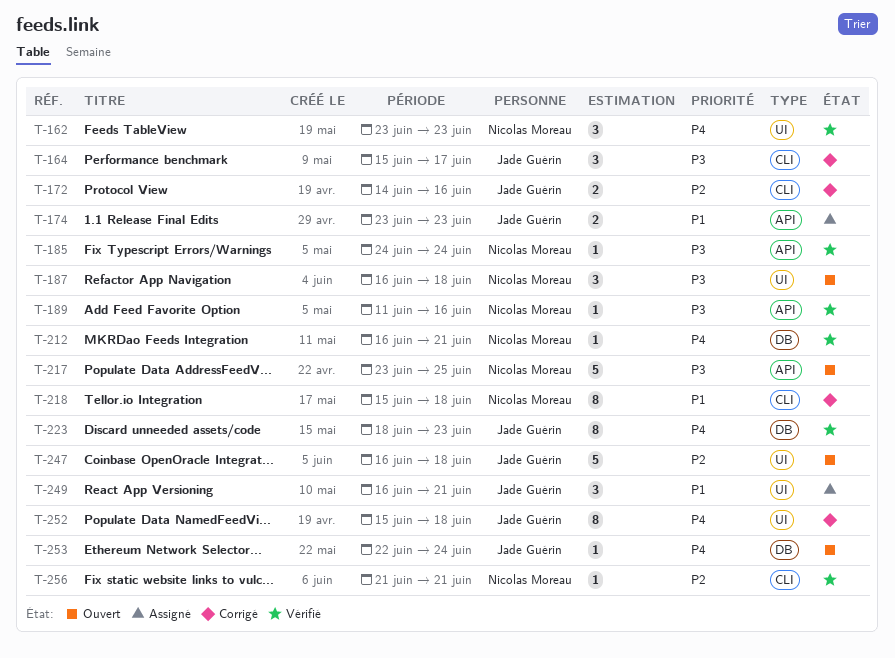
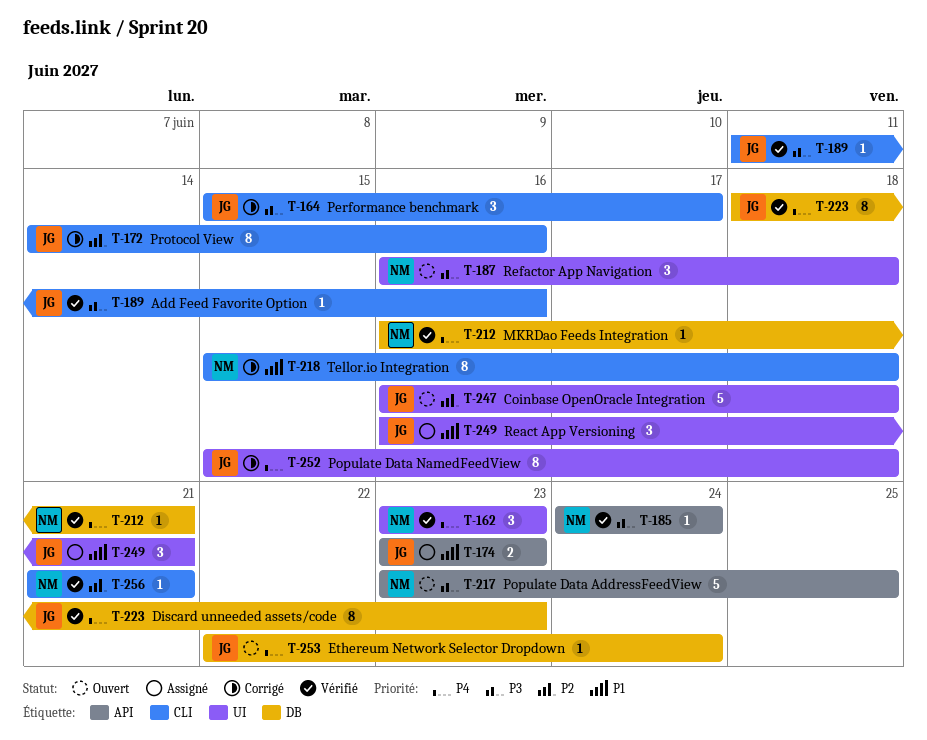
T-172, estimate: 2 -> 8
T-189, owner: Nicolas Moreau -> Jade Guérin
T-189, label: API -> CLI

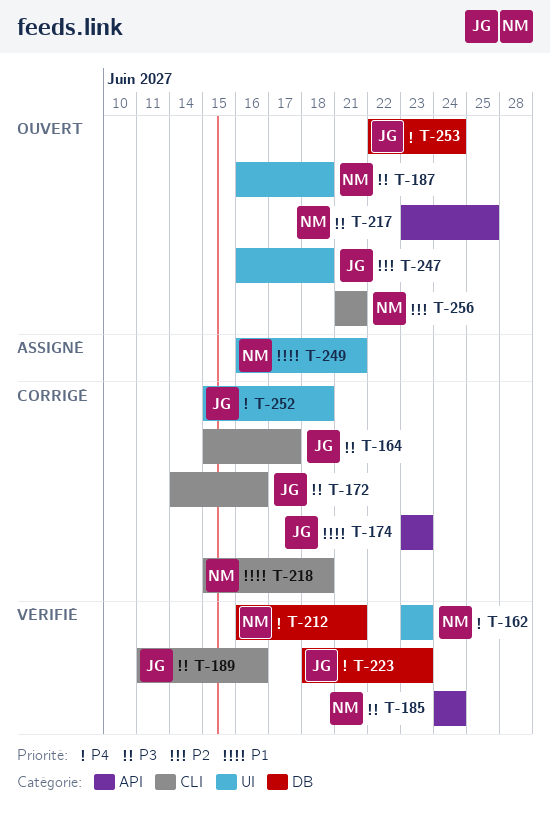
T-172, priority: P2 -> P3
T-174, status: Assigné -> Corrigé
T-249, owner: JG -> NM
T-256, status: Vérifié -> Ouvert

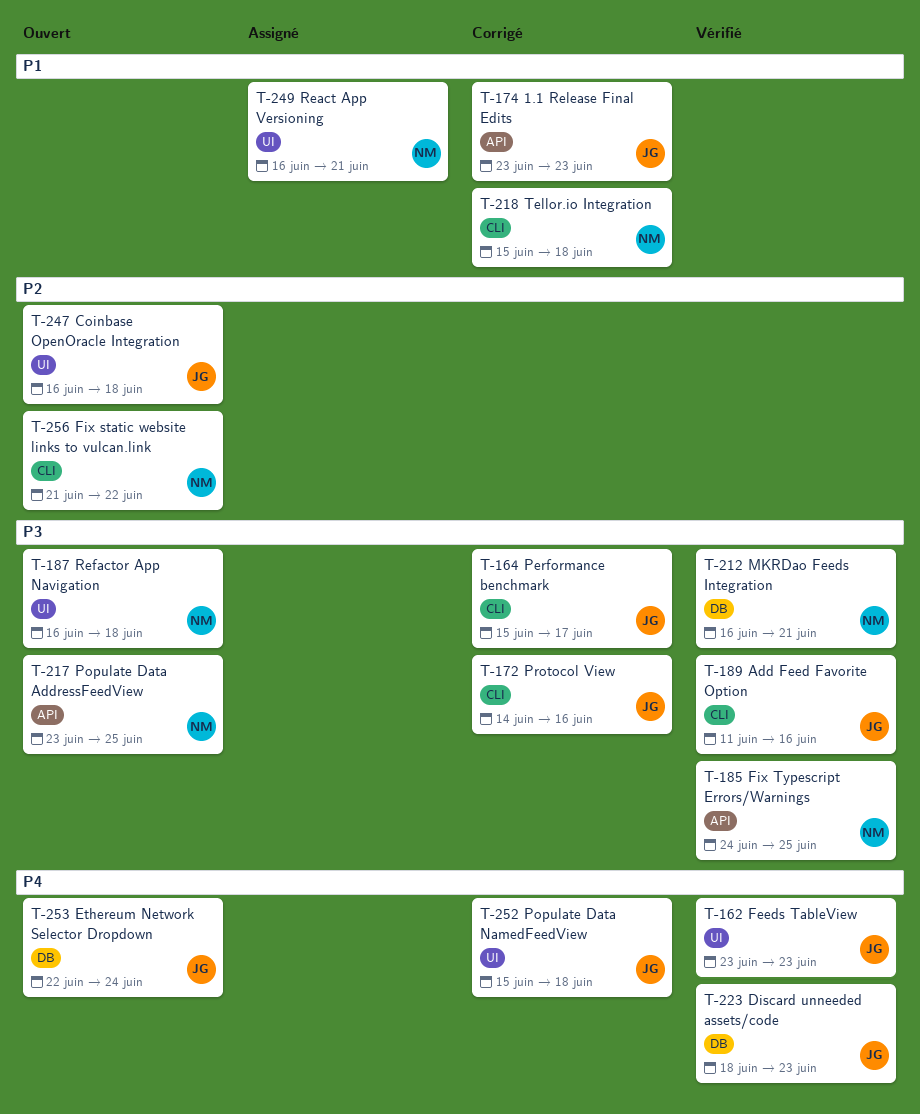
T-162, owner: NM -> JG
T-185, due: Jun 24 -> Jun 25
T-212, priority: P4 -> P3
T-256, due: Jun 21 -> Jun 22

